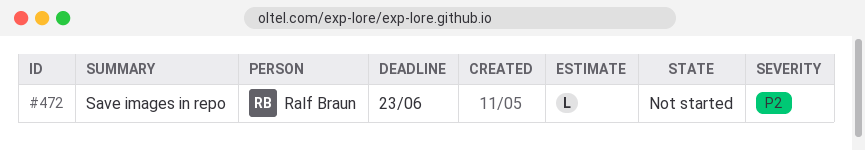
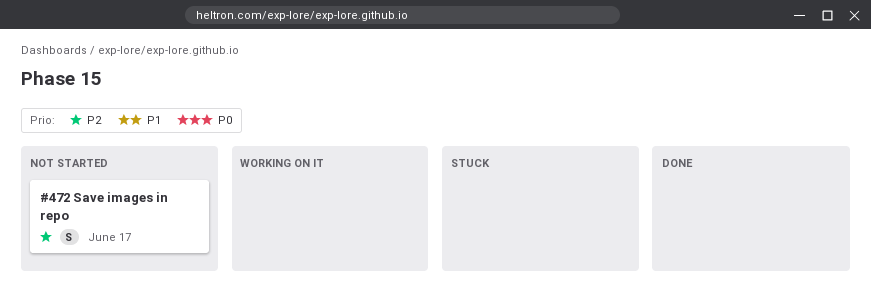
#472, estimate: L -> S
#472, due: Jun 23 -> Jun 17

